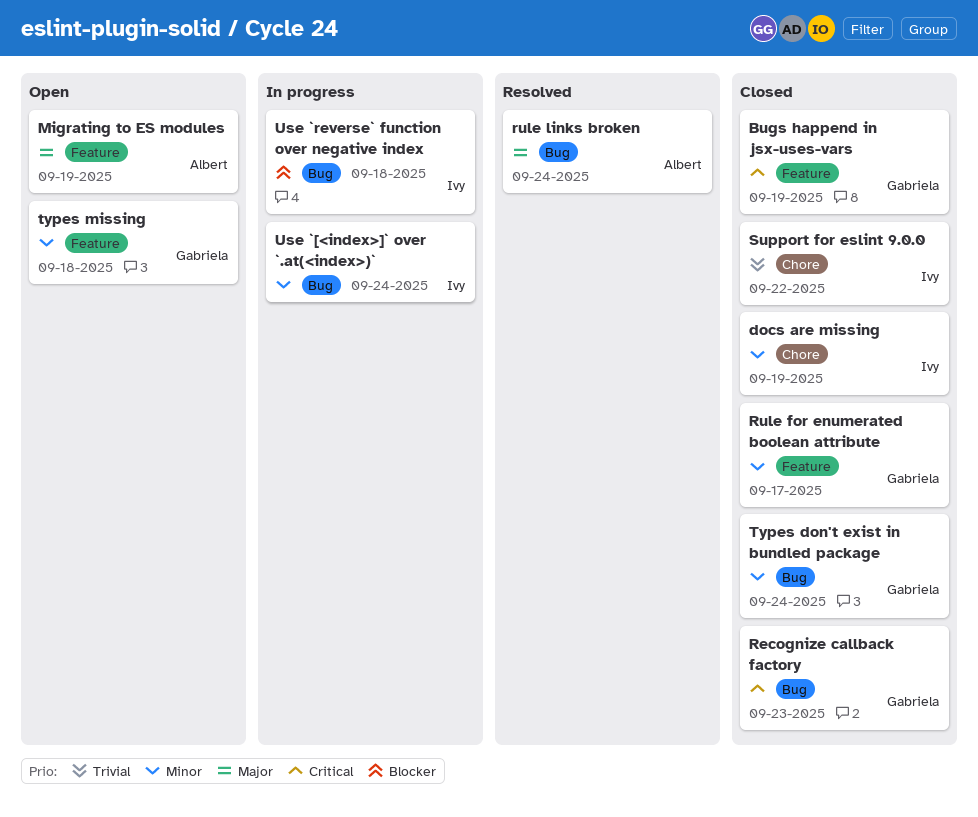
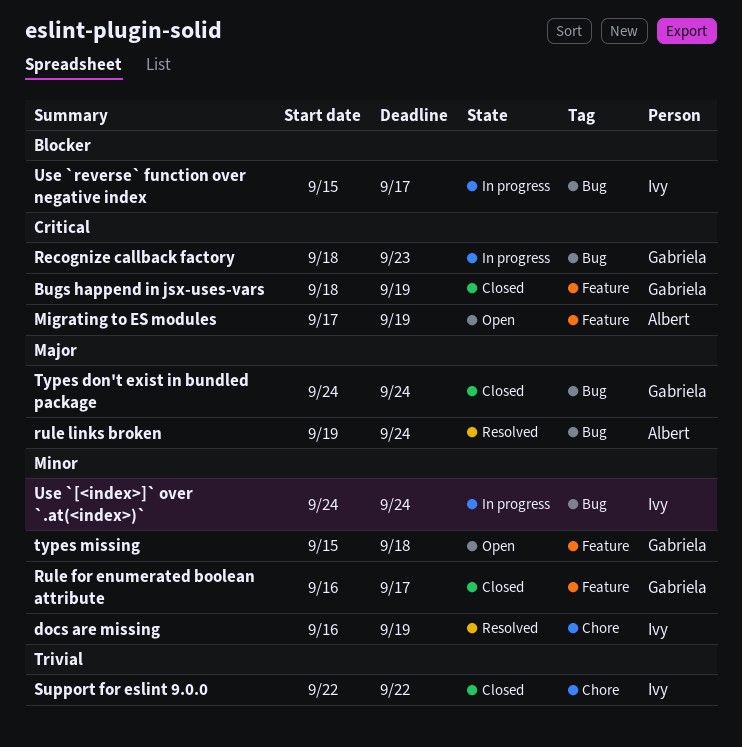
docs are missing, status: Closed -> Resolved
Migrating to ES modules, priority: Major -> Critical
Recognize callback factory, status: Closed -> In progress
Types don't exist in bundled package, priority: Minor -> Major
Use `reverse` function over negative index, due: Sep 18 -> Sep 17

